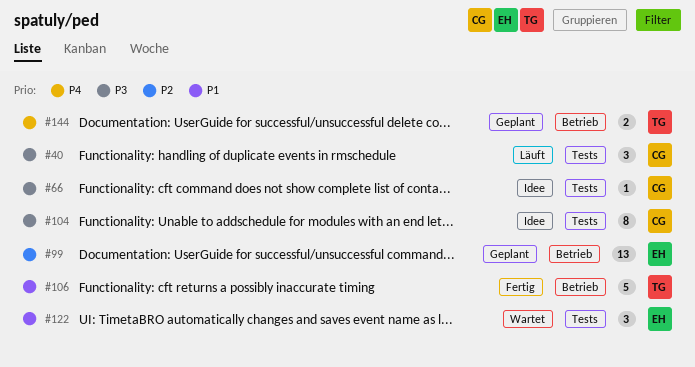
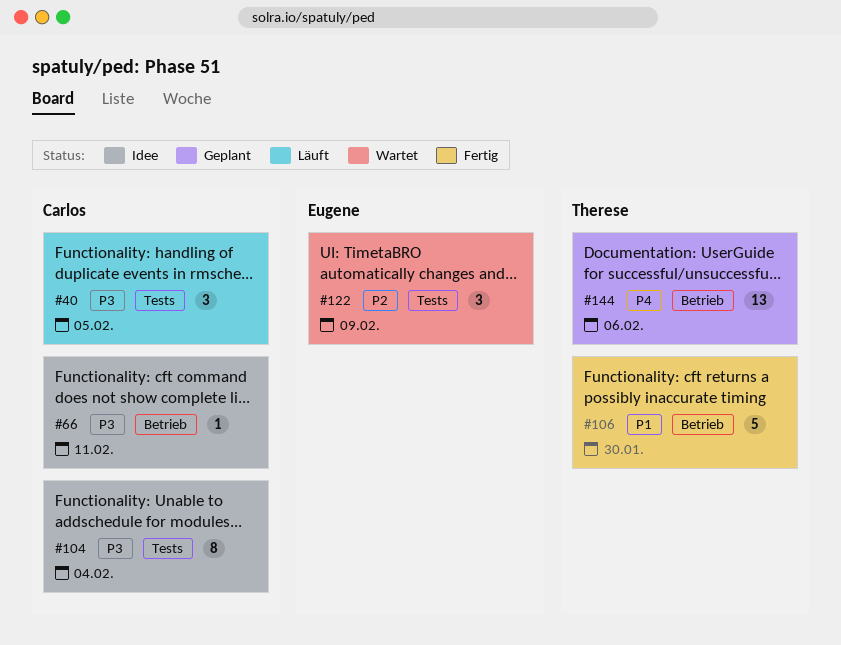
#66, label: Tests -> Betrieb
#99: present -> none
#122, priority: P1 -> P2
#144, estimate: 2 -> 13

